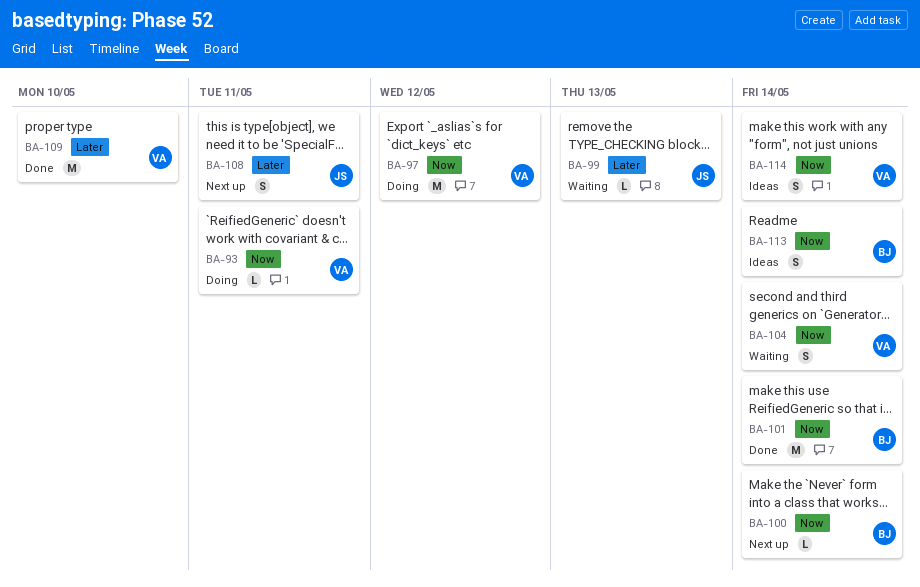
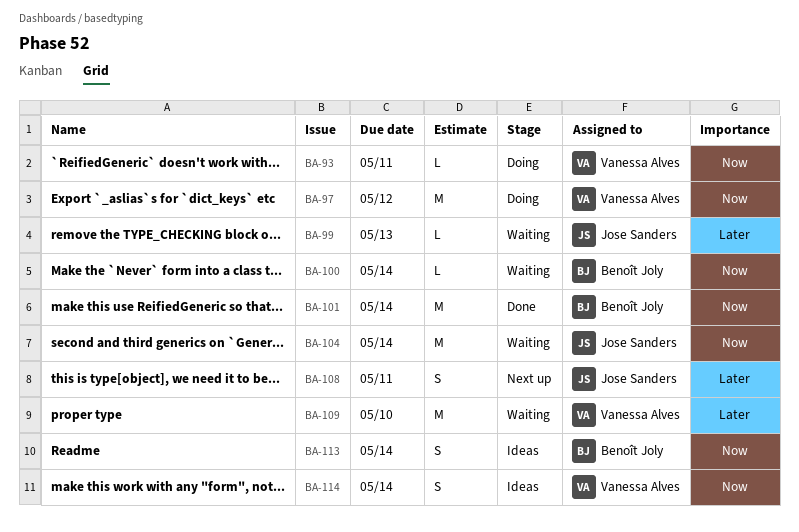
BA-100, status: Next up -> Waiting
BA-104, owner: Vanessa Alves -> Jose Sanders
BA-104, estimate: S -> M
BA-109, status: Done -> Waiting

